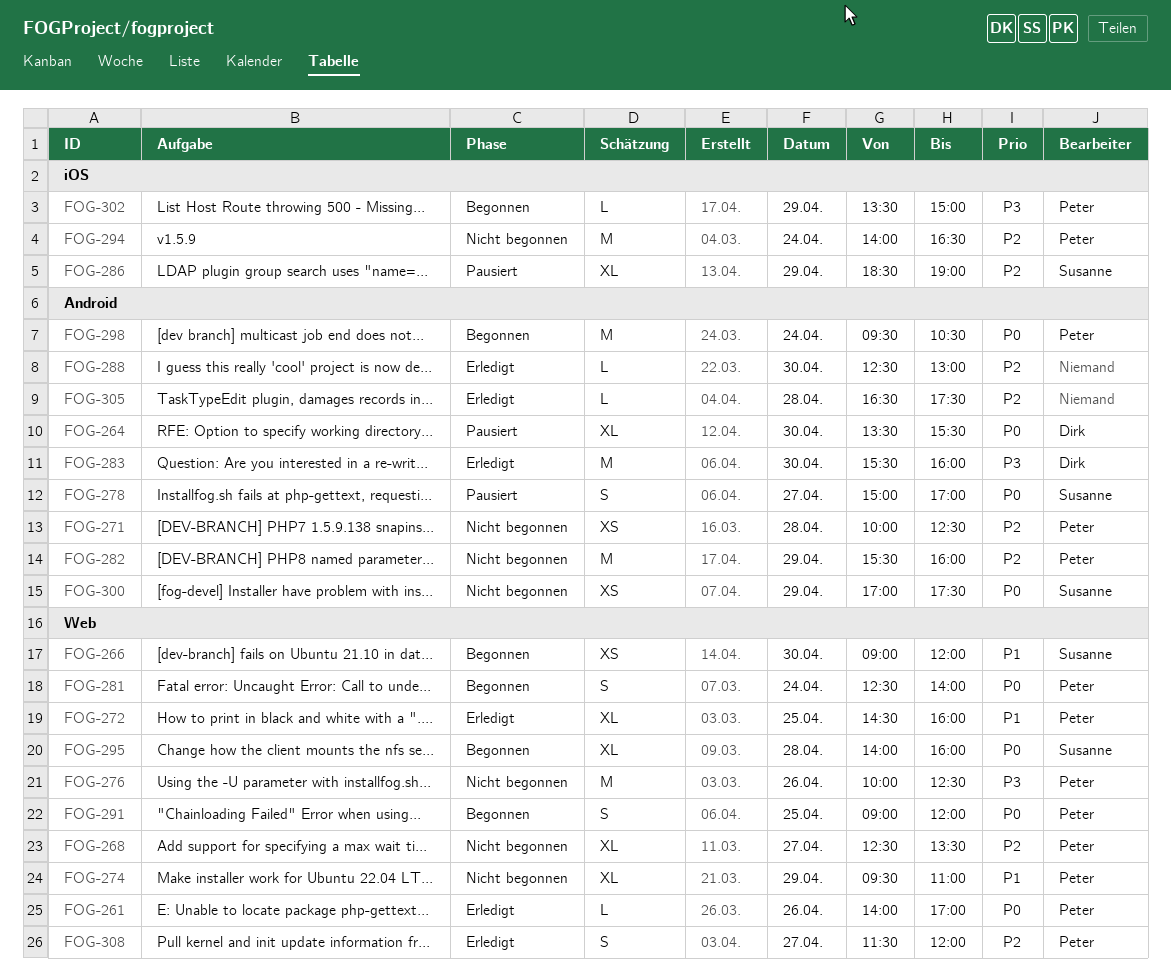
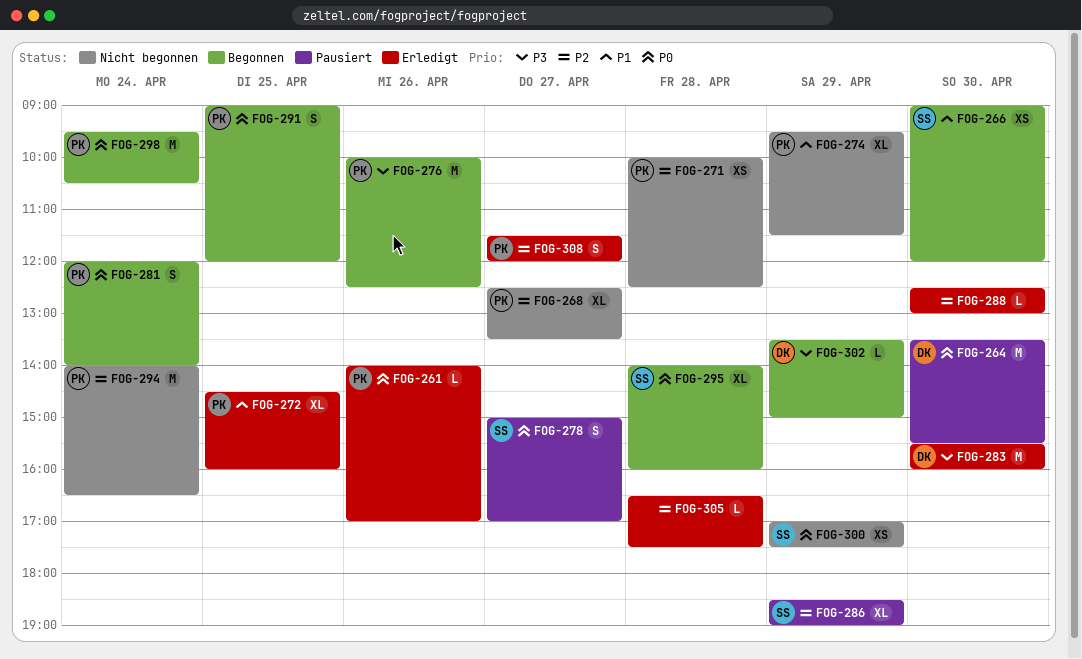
FOG-264, estimate: XL -> M
FOG-274, ends: 11:00 -> 11:30
FOG-276, status: Nicht begonnen -> Begonnen
FOG-281, begins: 12:30 -> 12:00
FOG-282: present -> none
FOG-302, owner: Peter -> Dirk

